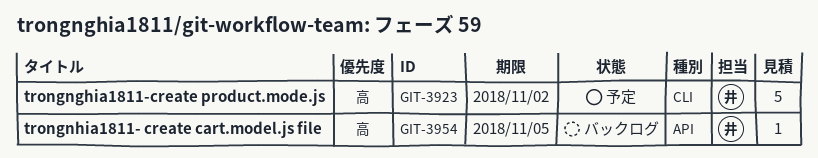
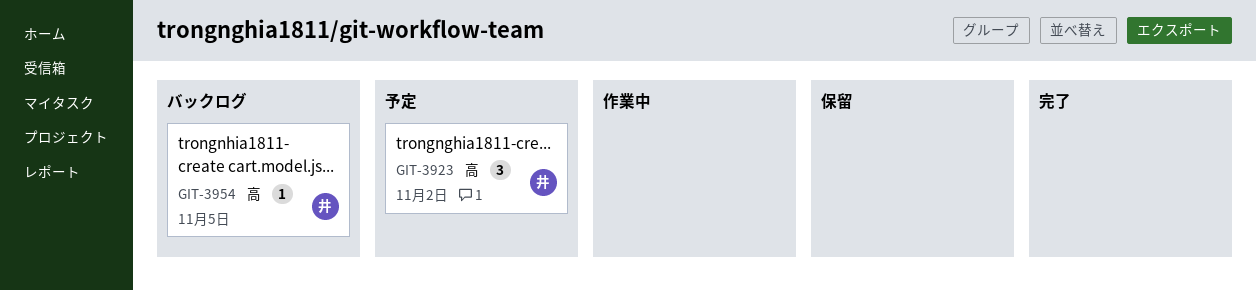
GIT-3923, estimate: 5 -> 3

